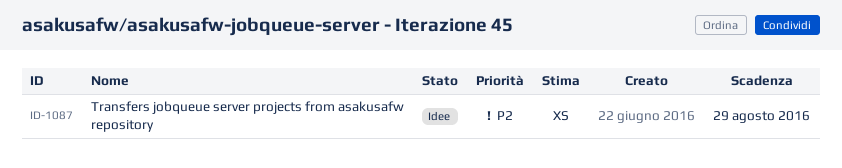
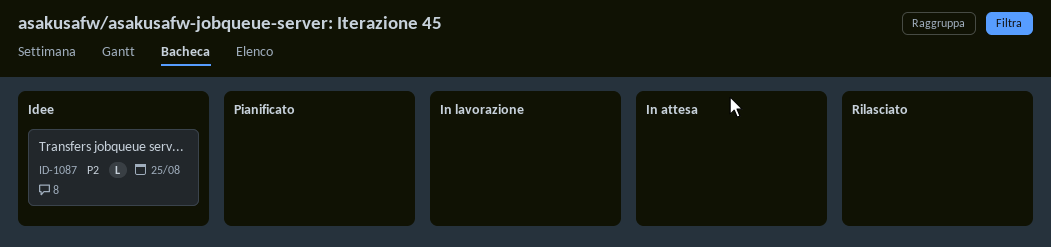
ID-1087, estimate: XS -> L
ID-1087, due: Aug 29 -> Aug 25

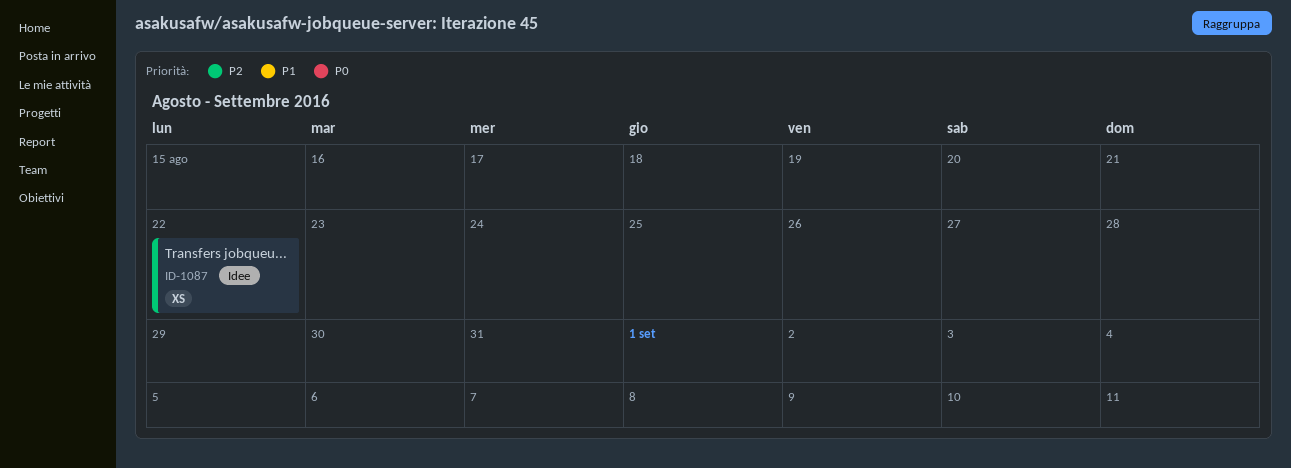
ID-1087, estimate: L -> XS
ID-1087, due: Aug 25 -> Aug 22

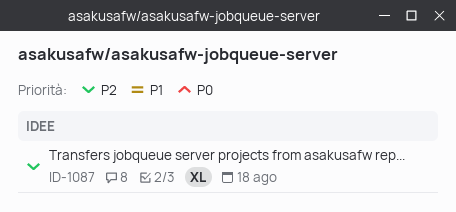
ID-1087, estimate: XS -> XL
ID-1087, due: Aug 22 -> Aug 18

